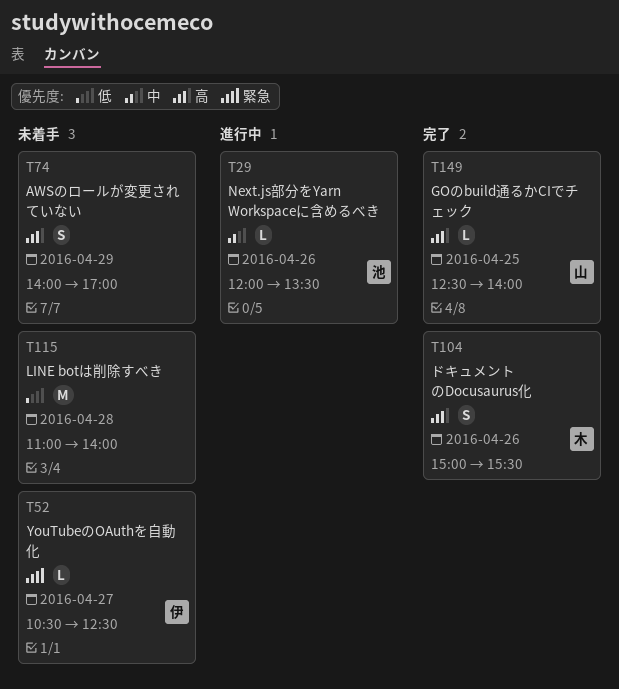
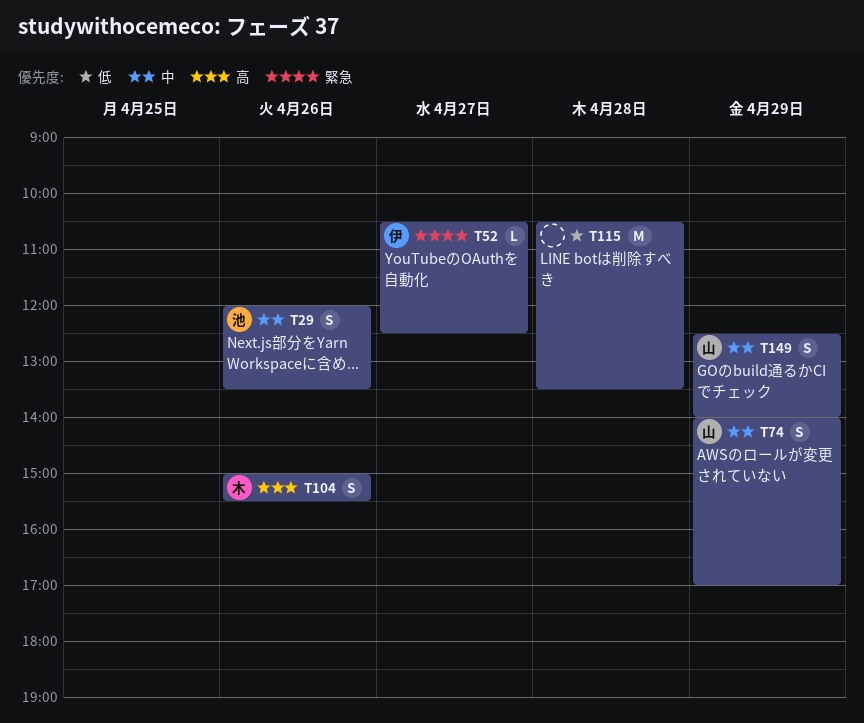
T29, estimate: L -> S
T74, owner: none -> 山
T74, priority: 高 -> 中
T115, begins: 11:00 -> 10:30
T115, ends: 14:00 -> 13:30
T149, priority: 高 -> 中
T149, estimate: L -> S
T149, day: Apr 25 -> Apr 29

